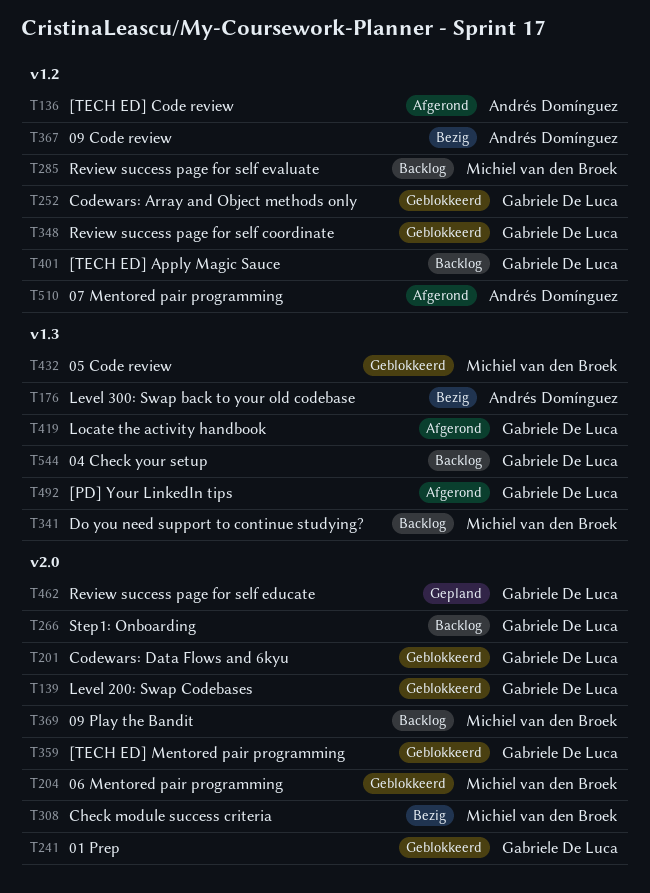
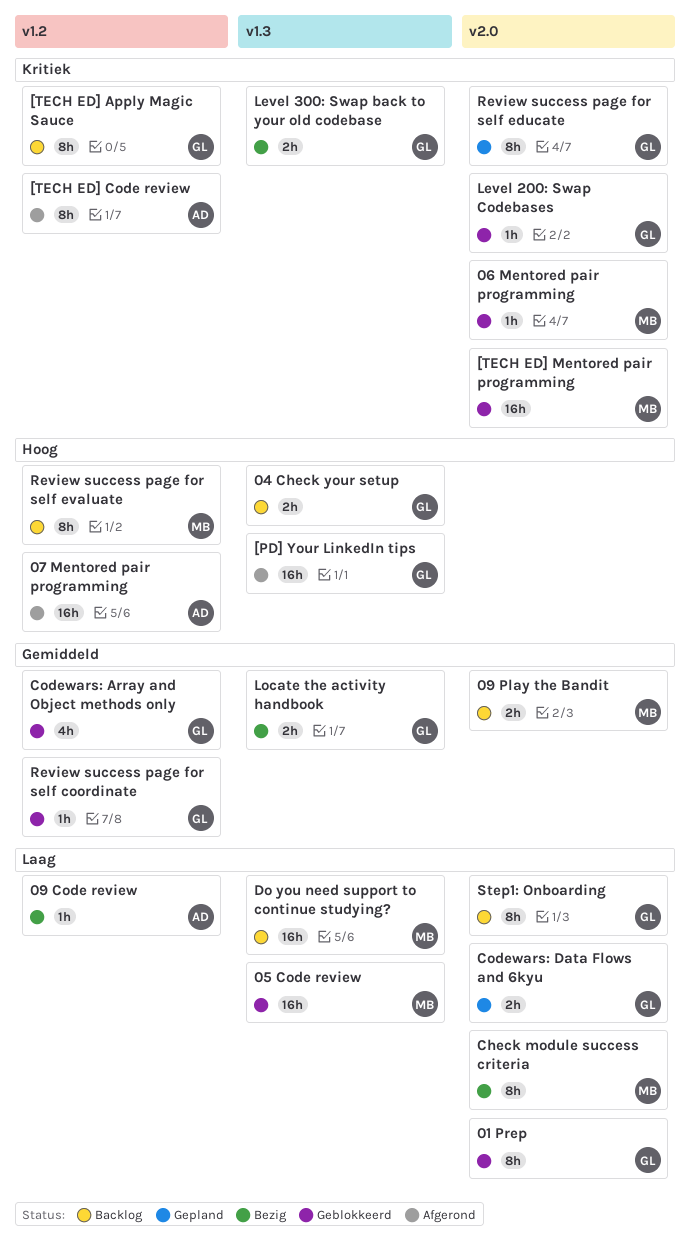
[TECH ED] Mentored pair programming, owner: Gabriele De Luca -> Michiel van den Broek
Codewars: Data Flows and 6kyu, status: Geblokkeerd -> Gepland
Level 300: Swap back to your old codebase, owner: Andrés Domínguez -> Gabriele De Luca
Locate the activity handbook, status: Afgerond -> Bezig

